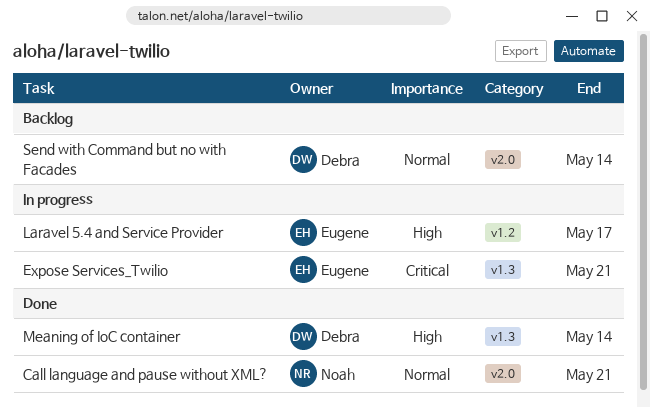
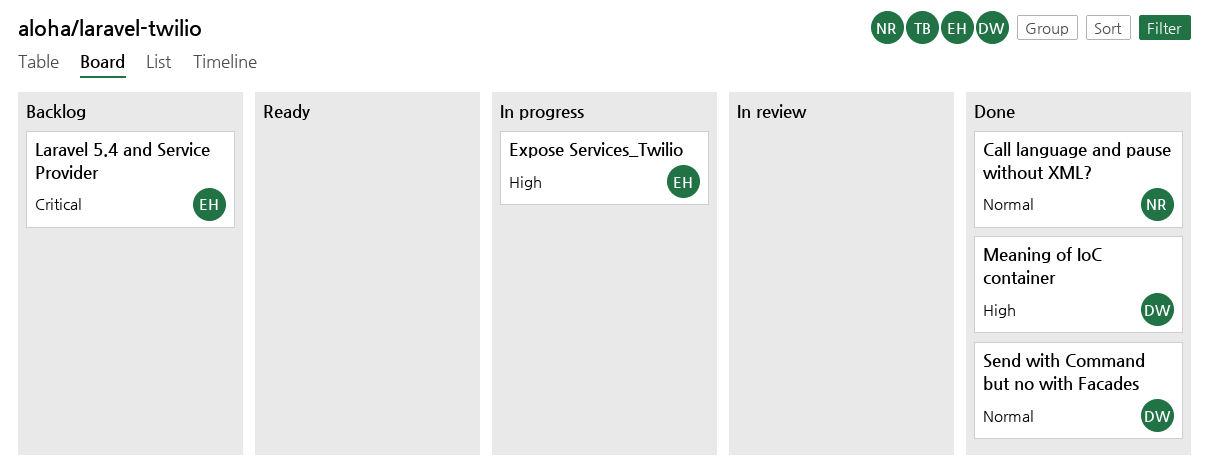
Expose Services_Twilio, priority: Critical -> High
Laravel 5.4 and Service Provider, status: In progress -> Backlog
Laravel 5.4 and Service Provider, priority: High -> Critical
Send with Command but no with Facades, status: Backlog -> Done

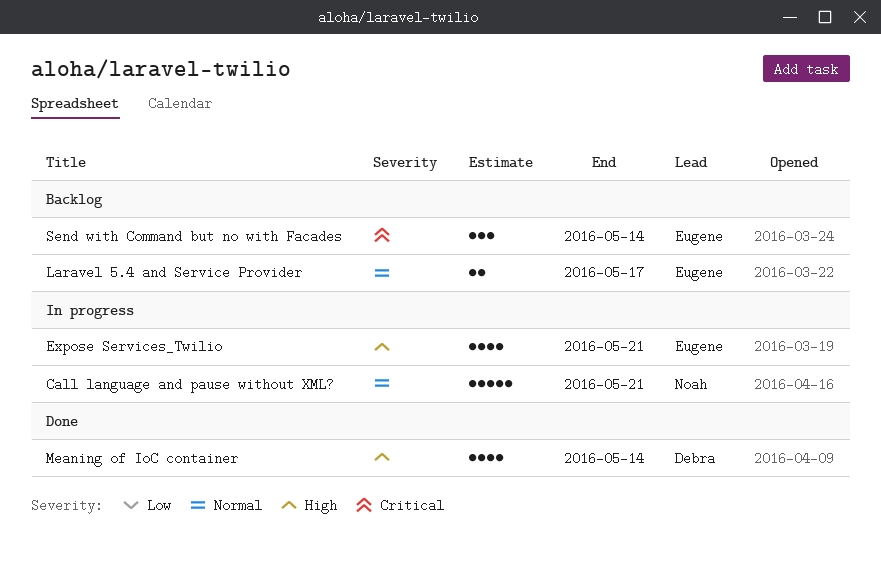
Call language and pause without XML?, status: Done -> In progress
Laravel 5.4 and Service Provider, priority: Critical -> Normal
Send with Command but no with Facades, status: Done -> Backlog
Send with Command but no with Facades, owner: Debra -> Eugene
Send with Command but no with Facades, priority: Normal -> Critical

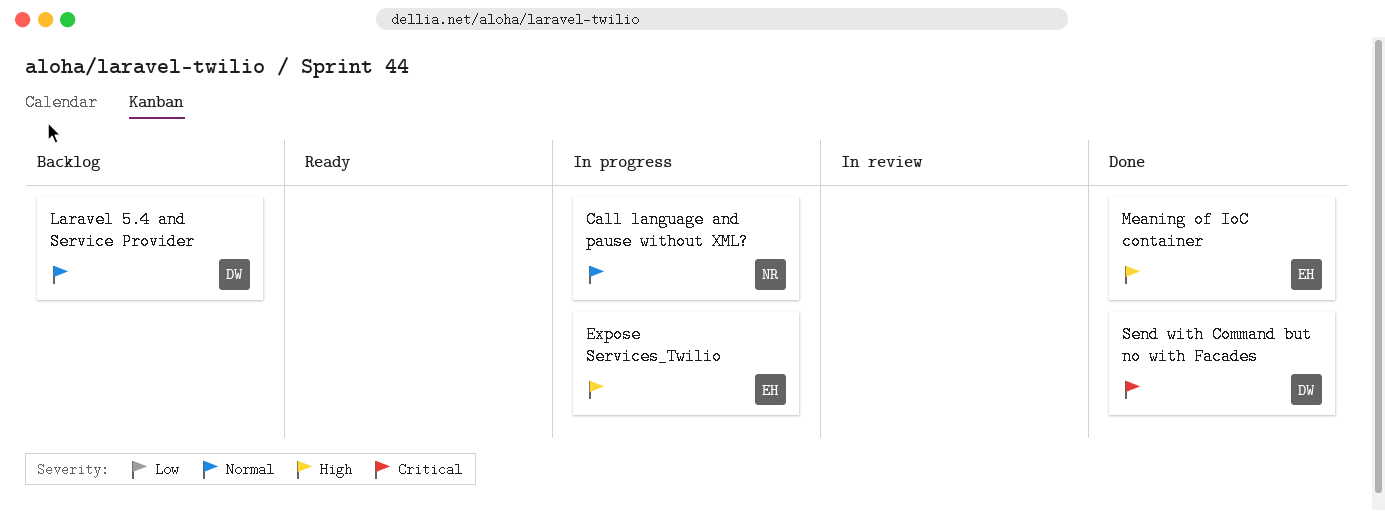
Laravel 5.4 and Service Provider, owner: Eugene -> Debra
Meaning of IoC container, owner: Debra -> Eugene
Send with Command but no with Facades, status: Backlog -> Done
Send with Command but no with Facades, owner: Eugene -> Debra

